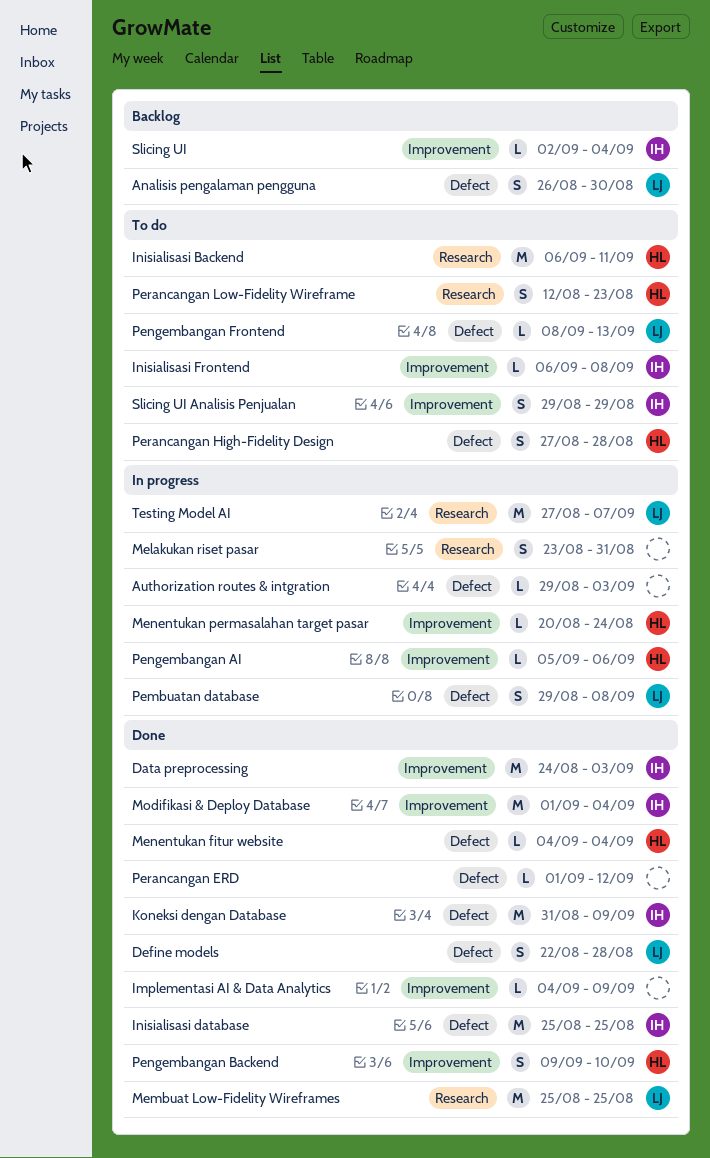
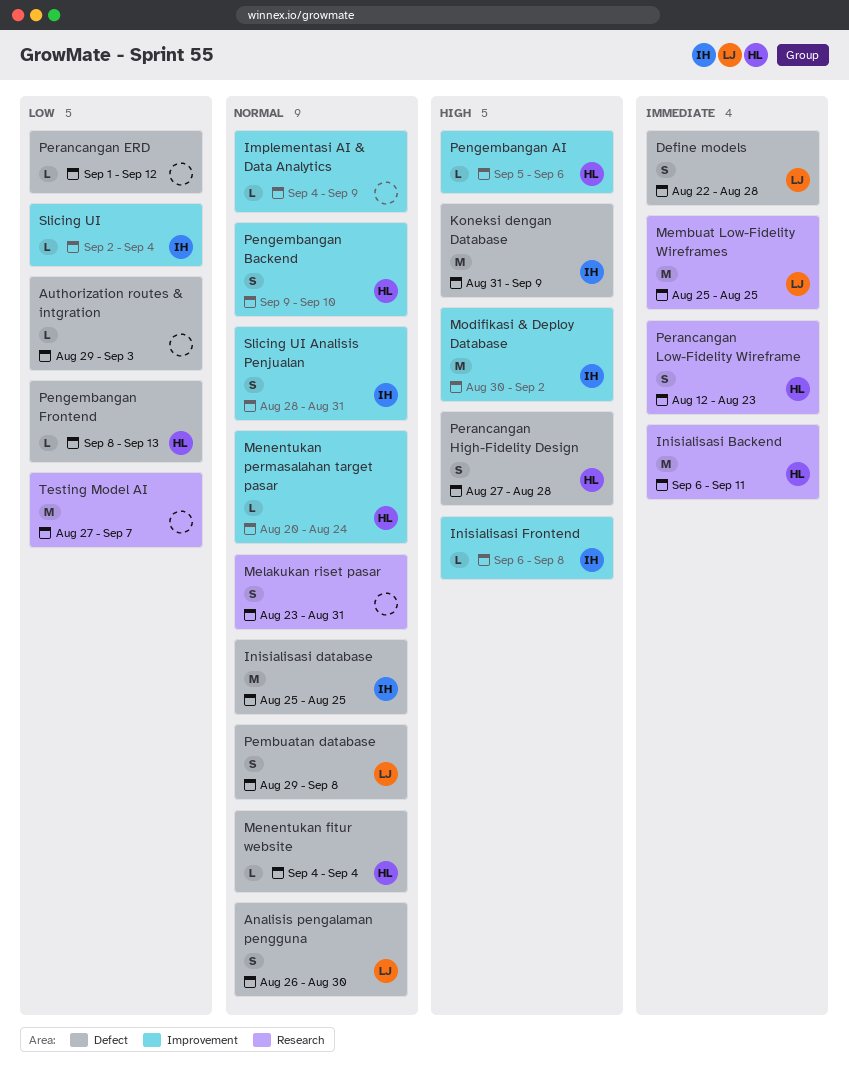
Data preprocessing: present -> none
Modifikasi & Deploy Database, start: Sep 1 -> Aug 30
Modifikasi & Deploy Database, due: Sep 4 -> Sep 2
Pengembangan Frontend, owner: LJ -> HL
Slicing UI Analisis Penjualan, start: Aug 29 -> Aug 28
Slicing UI Analisis Penjualan, due: Aug 29 -> Aug 31
Testing Model AI, owner: LJ -> none

